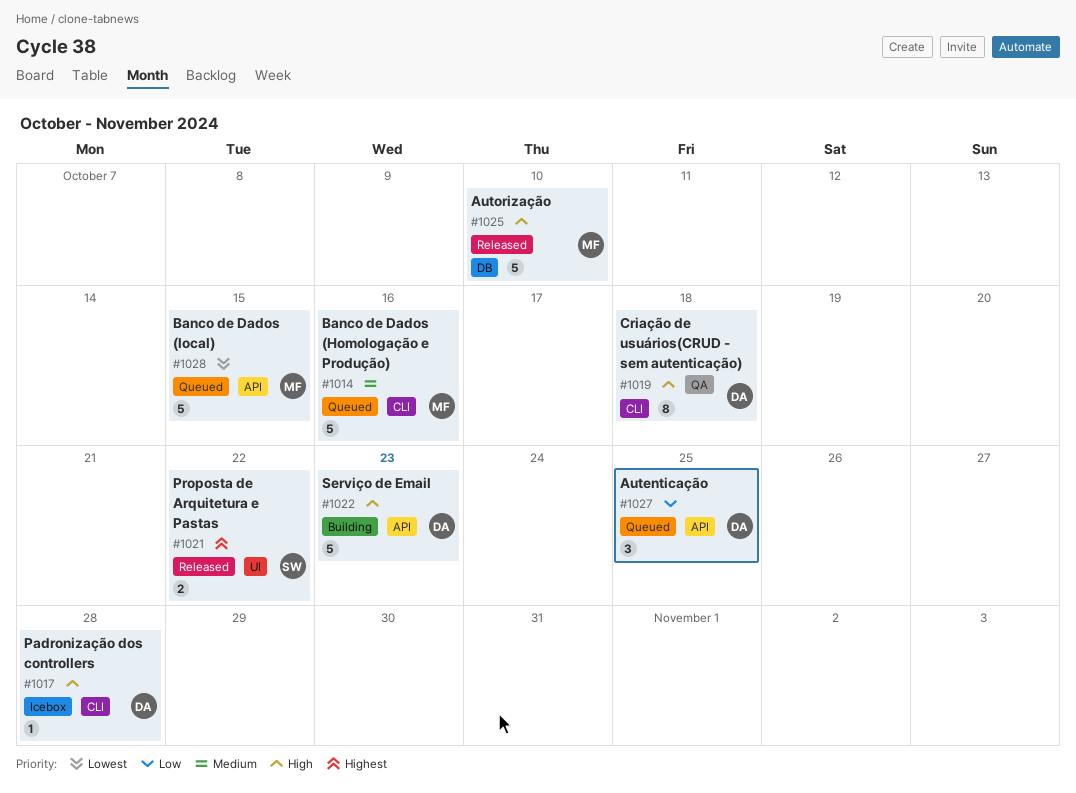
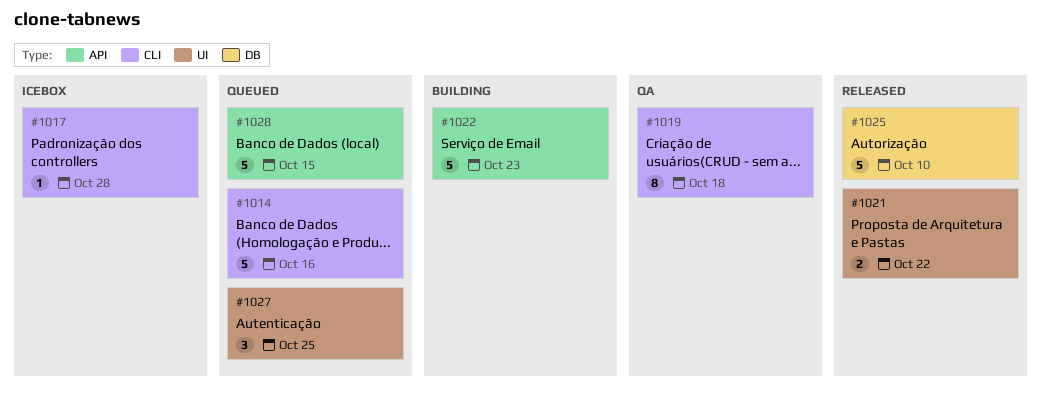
#1027, label: API -> UI

